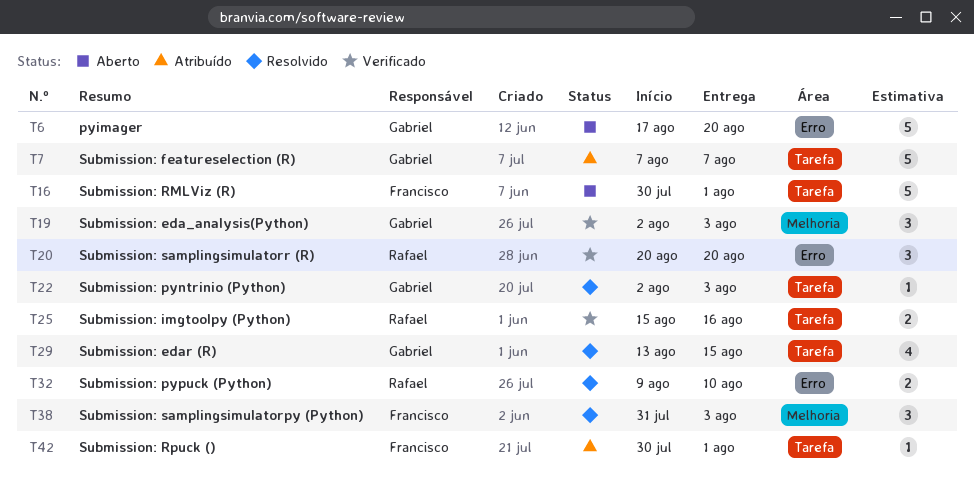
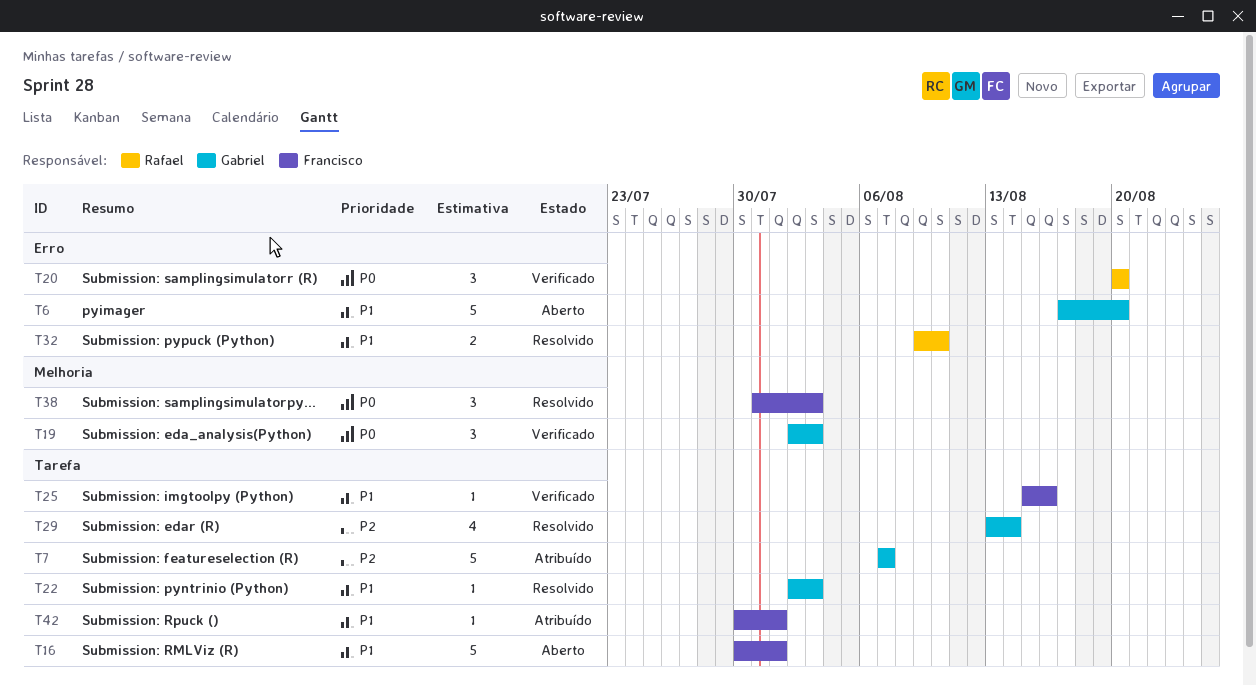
T25, owner: Rafael -> Francisco
T25, estimate: 2 -> 1
T29, due: Aug 15 -> Aug 14

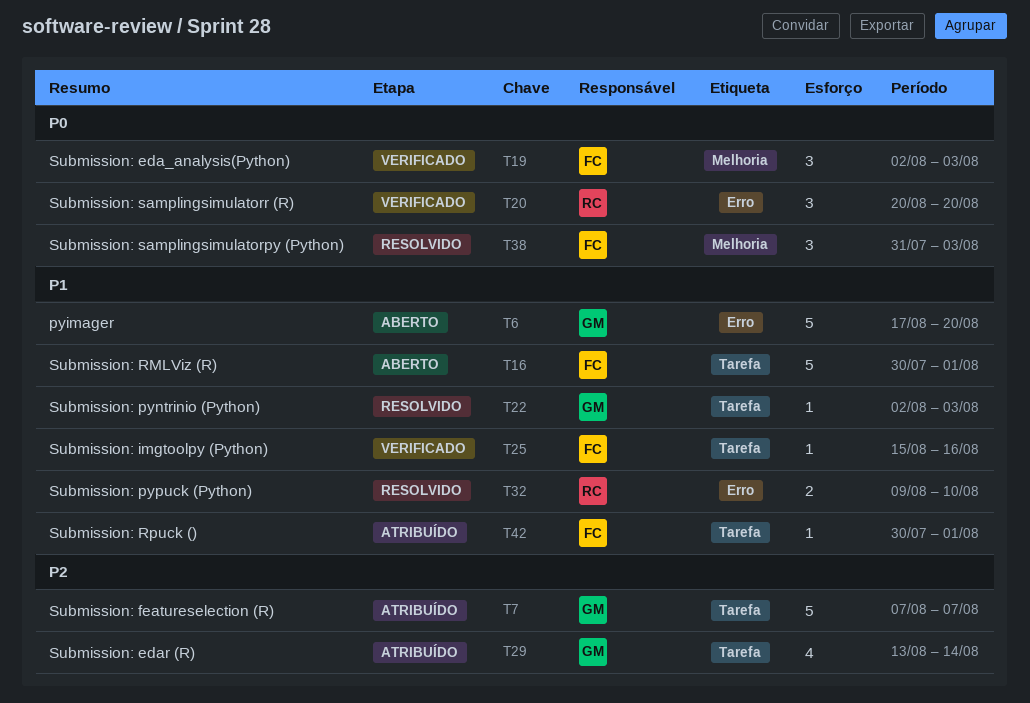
T19, owner: Gabriel -> Francisco
T29, status: Resolvido -> Atribuído

